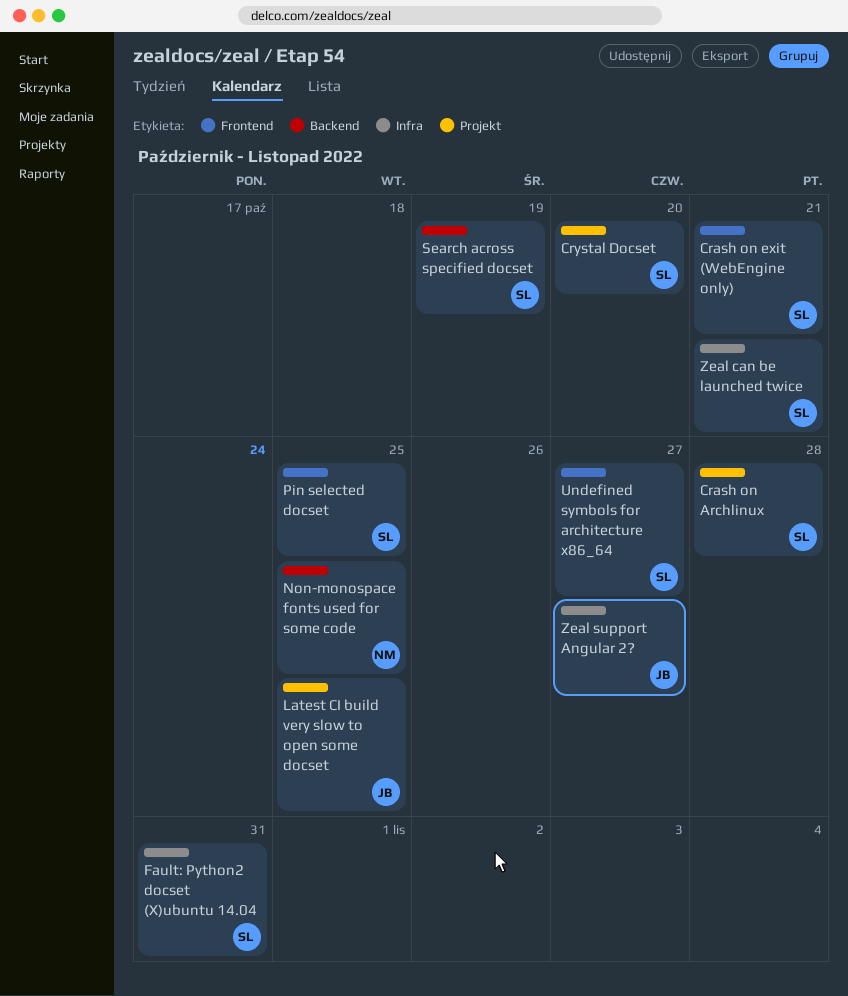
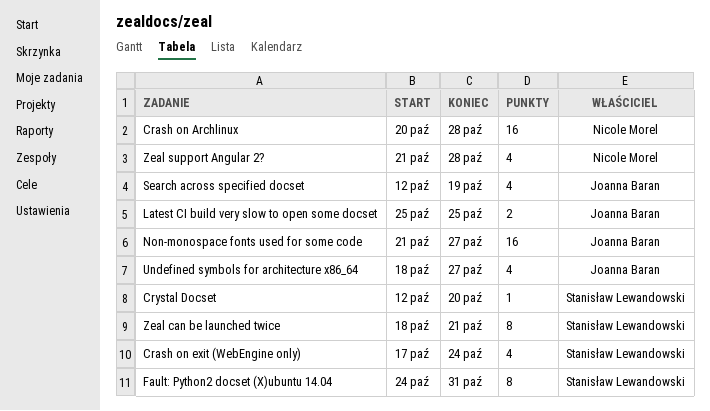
Crash on Archlinux, owner: Stanisław Lewandowski -> Nicole Morel
Crash on exit (WebEngine only), due: Oct 21 -> Oct 24
Non-monospace fonts used for some code, owner: Nicole Morel -> Joanna Baran
Non-monospace fonts used for some code, due: Oct 25 -> Oct 27
Pin selected docset: present -> none
Search across specified docset, owner: Stanisław Lewandowski -> Joanna Baran
Undefined symbols for architecture x86_64, owner: Stanisław Lewandowski -> Joanna Baran
Zeal support Angular 2?, owner: Joanna Baran -> Nicole Morel
Zeal support Angular 2?, due: Oct 27 -> Oct 28

